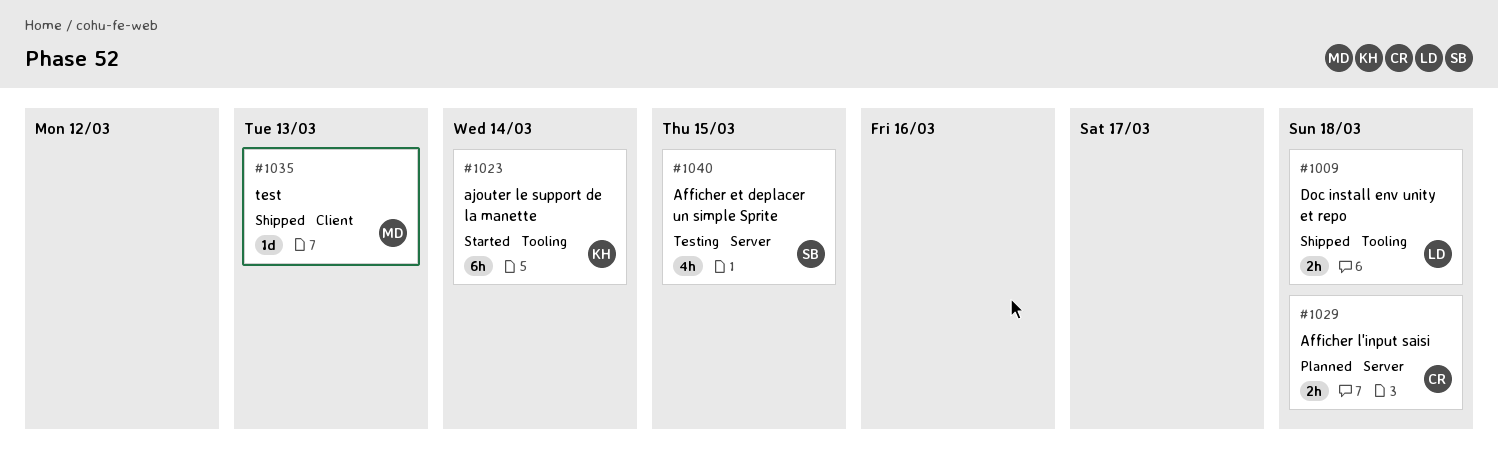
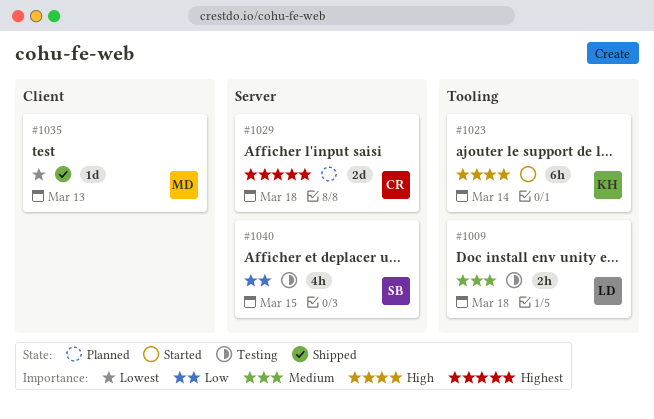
#1009, status: Shipped -> Testing
#1029, estimate: 2h -> 2d

